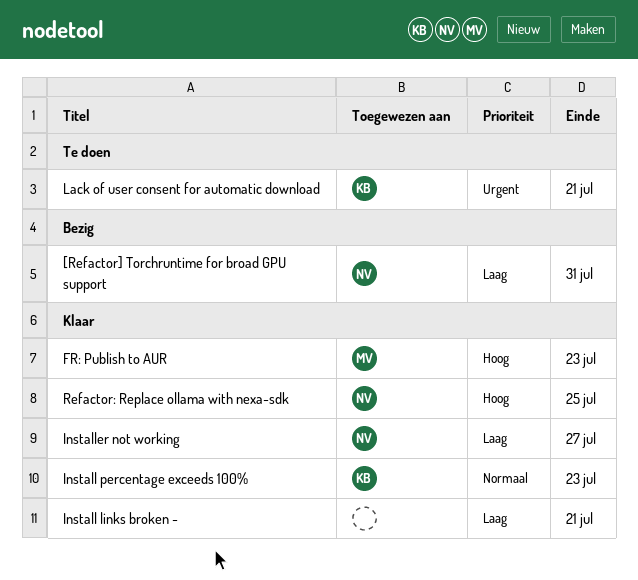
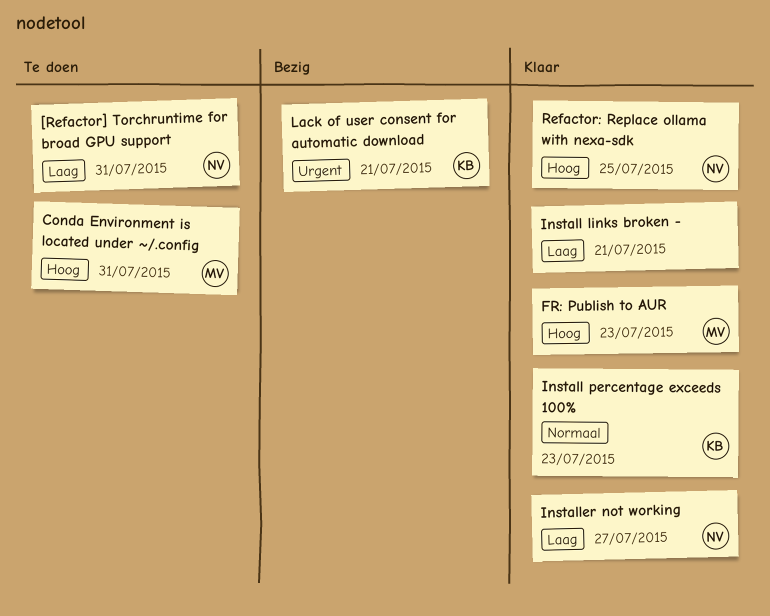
[Refactor] Torchruntime for broad GPU support, status: Bezig -> Te doen
Conda Environment is located under ~/.config: none -> present
Lack of user consent for automatic download, status: Te doen -> Bezig

